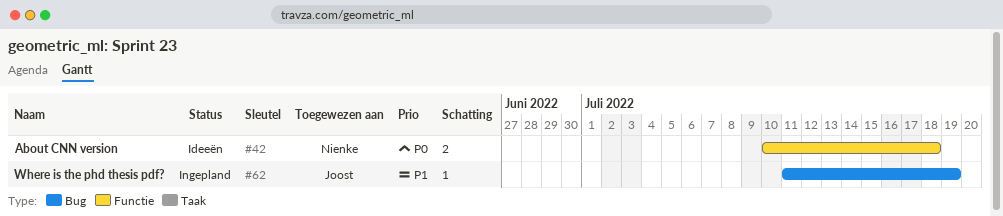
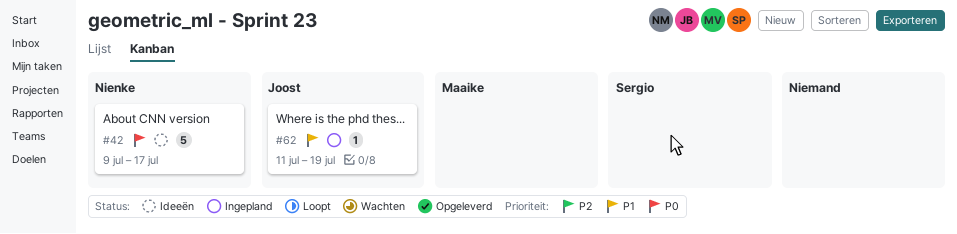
#42, estimate: 2 -> 5
#42, start: Jul 10 -> Jul 9
#42, due: Jul 18 -> Jul 17

